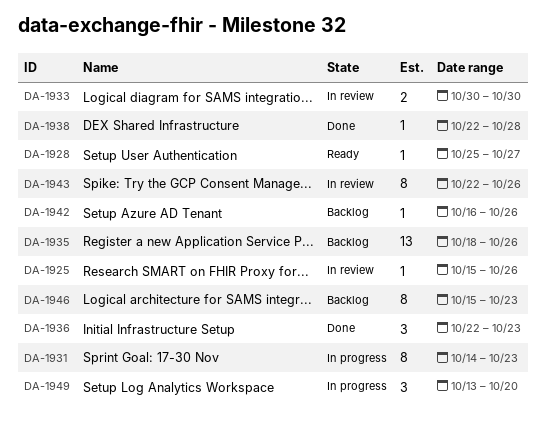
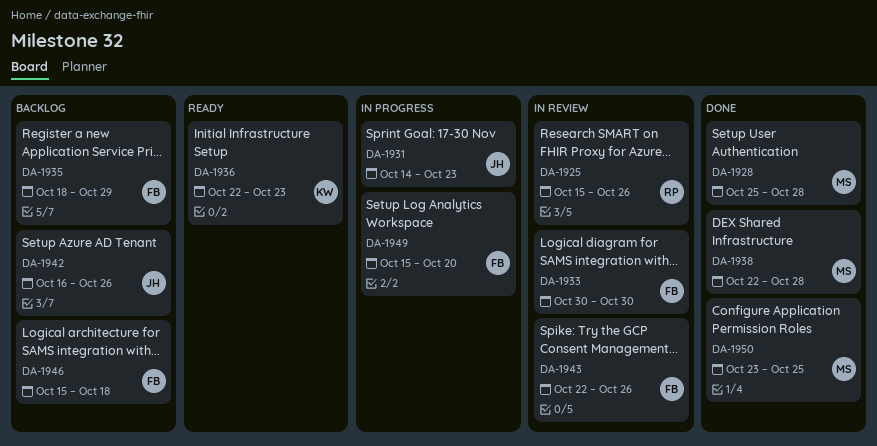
DA-1928, status: Ready -> Done
DA-1928, due: Oct 27 -> Oct 28
DA-1935, due: Oct 26 -> Oct 29
DA-1936, status: Done -> Ready
DA-1946, due: Oct 23 -> Oct 18
DA-1949, start: Oct 13 -> Oct 15
DA-1950: none -> present

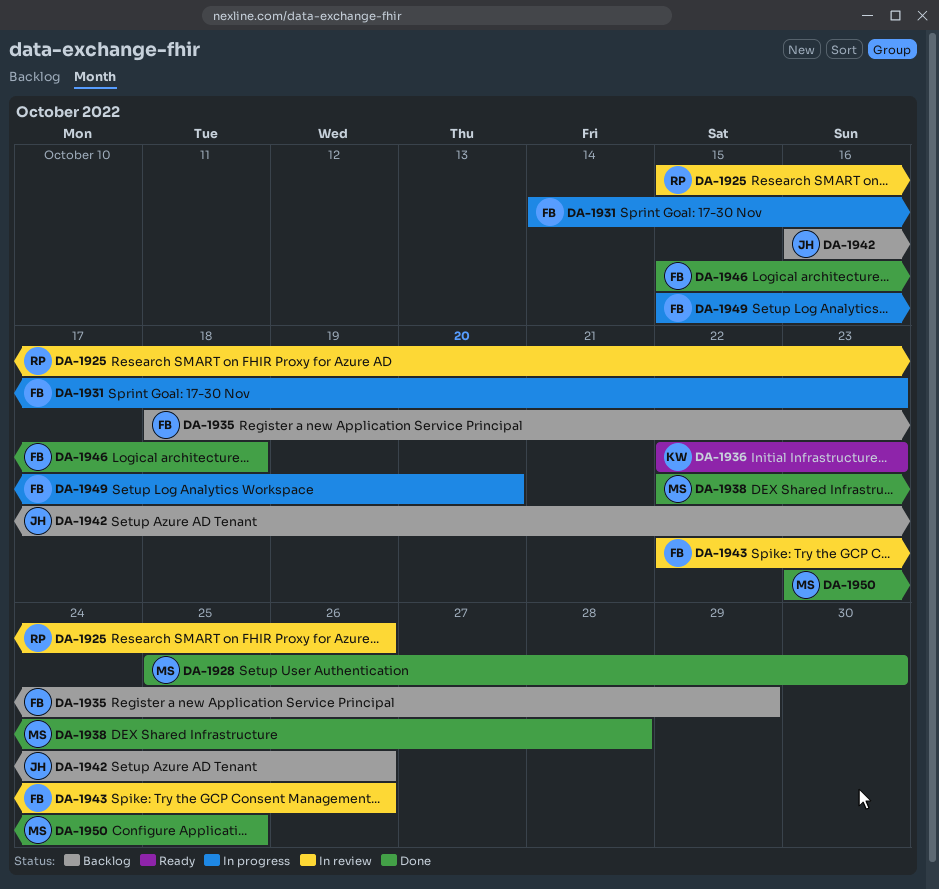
DA-1928, due: Oct 28 -> Oct 30
DA-1931, owner: JH -> FB
DA-1933: present -> none
DA-1946, status: Backlog -> Done

